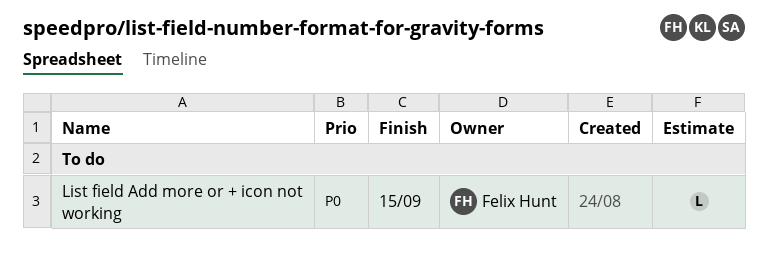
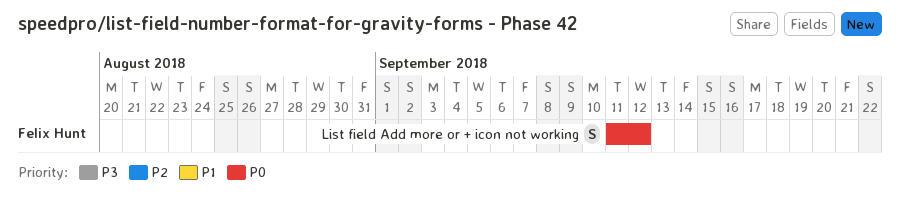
List field Add more or + icon not working, estimate: L -> S
List field Add more or + icon not working, due: Sep 15 -> Sep 12

